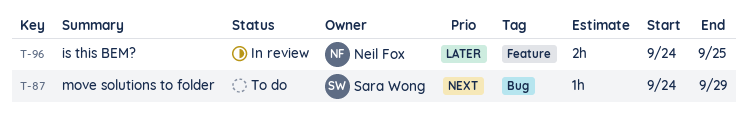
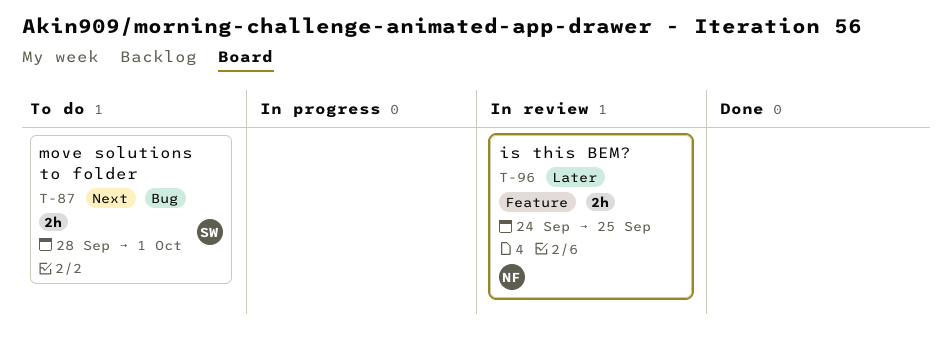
T-87, estimate: 1h -> 2h
T-87, start: Sep 24 -> Sep 28
T-87, due: Sep 29 -> Oct 1

